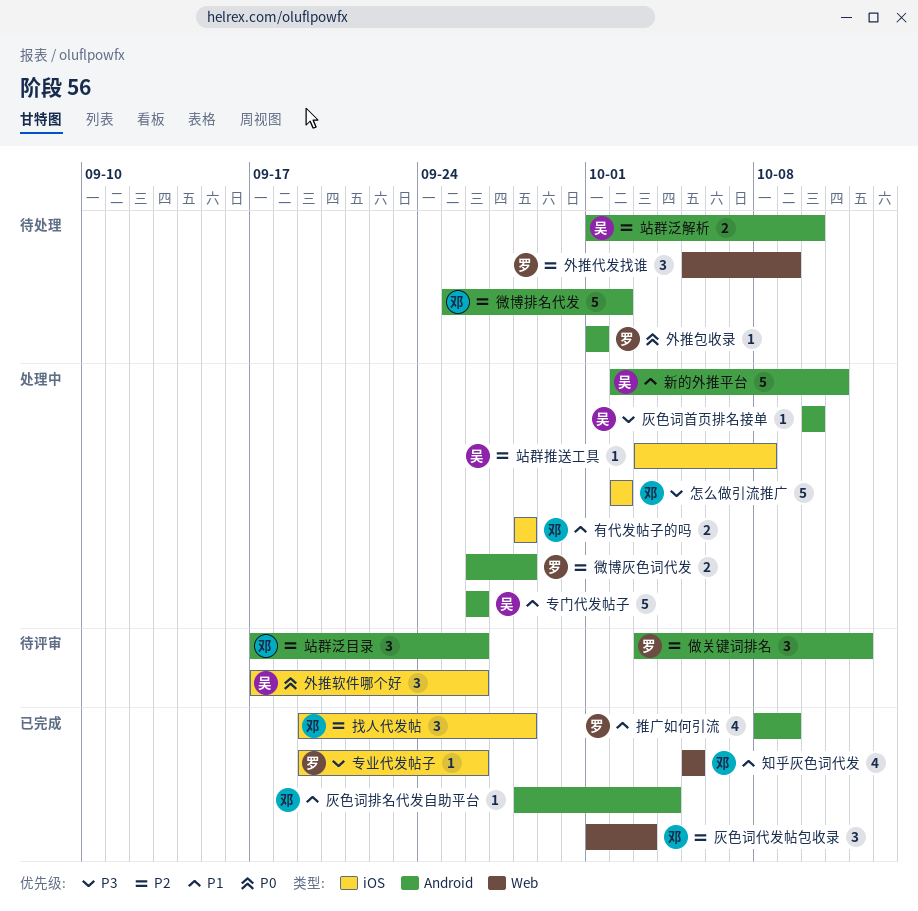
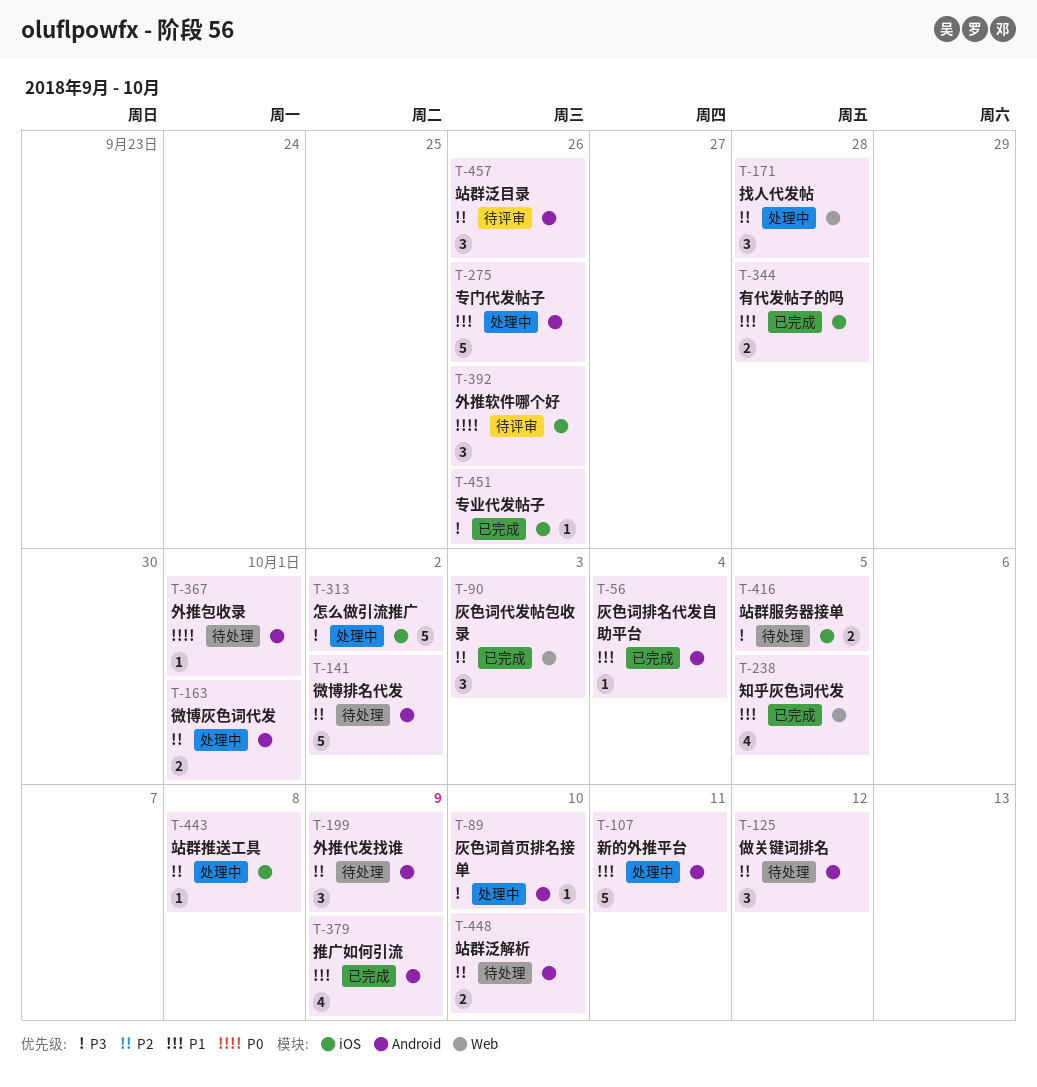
做关键词排名, status: 待评审 -> 待处理
外推代发找谁, label: Web -> Android
微博灰色词代发, due: Sep 28 -> Oct 1
找人代发帖, status: 已完成 -> 处理中
找人代发帖, label: iOS -> Web
有代发帖子的吗, status: 处理中 -> 已完成
站群服务器接单: none -> present

